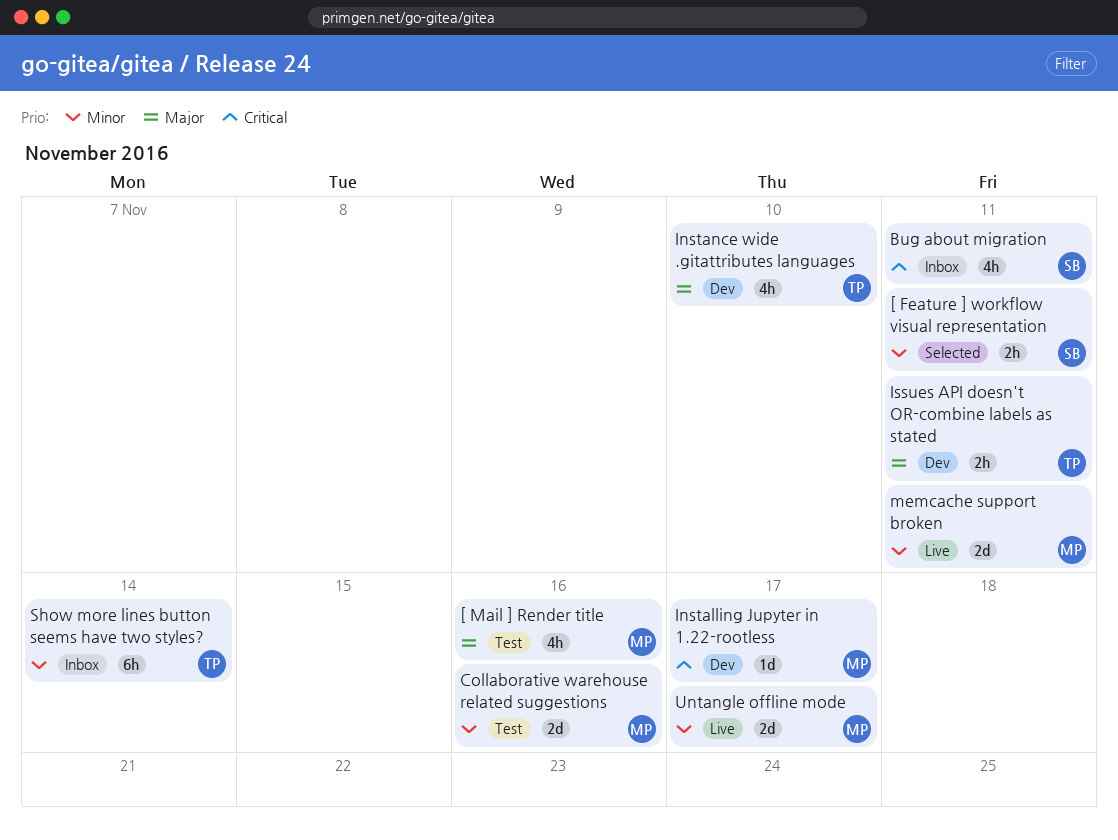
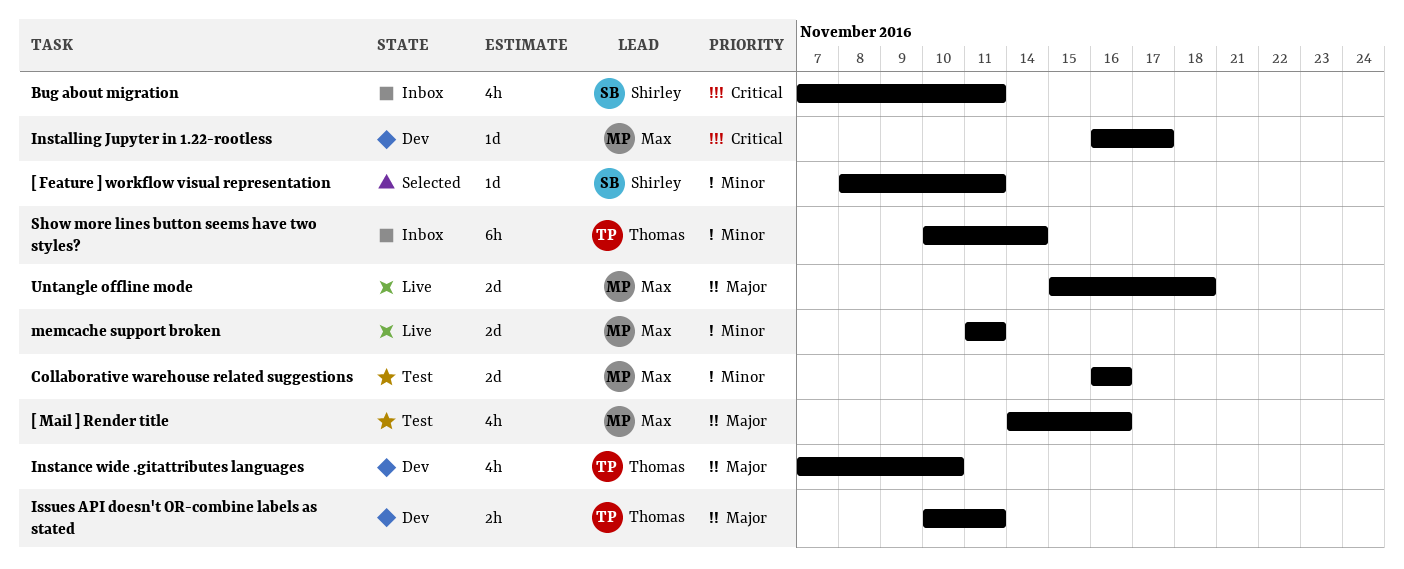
[ Feature ] workflow visual representation, estimate: 2h -> 1d
Untangle offline mode, priority: Minor -> Major
Untangle offline mode, due: Nov 17 -> Nov 18

